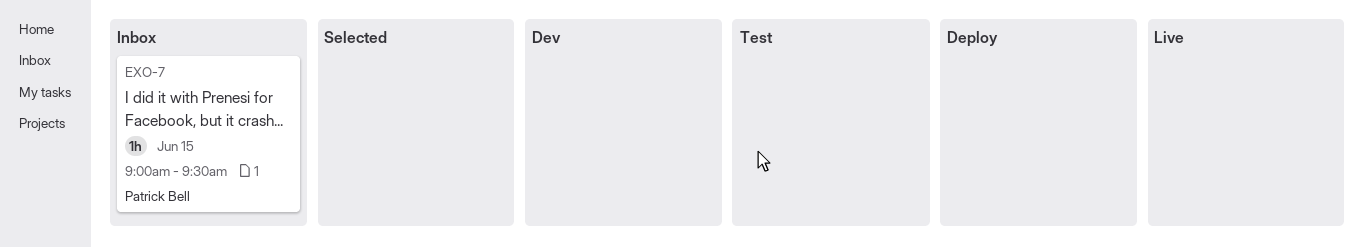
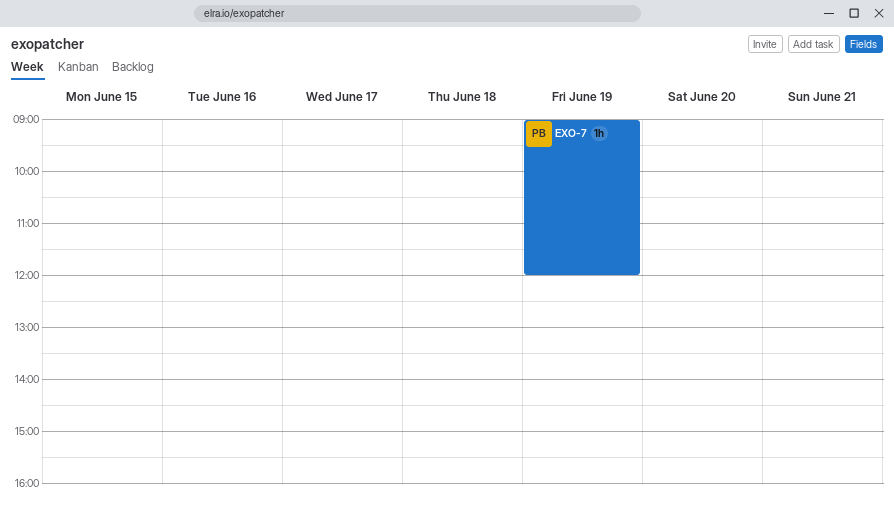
EXO-7, day: Jun 15 -> Jun 19
EXO-7, ends: 09:30 -> 12:00

